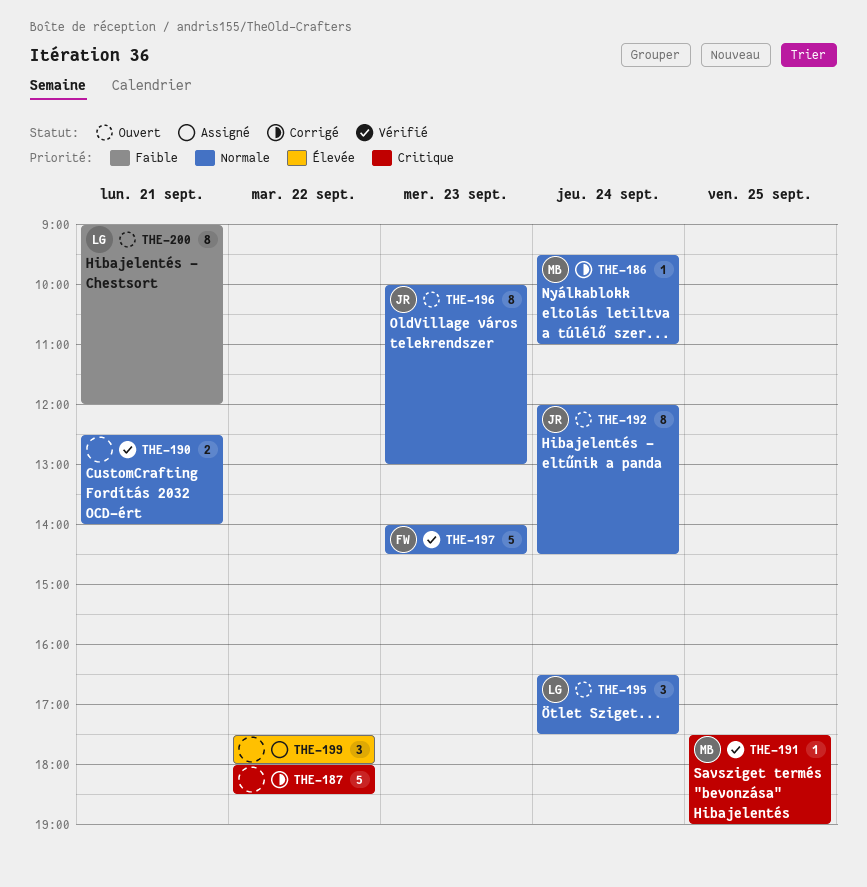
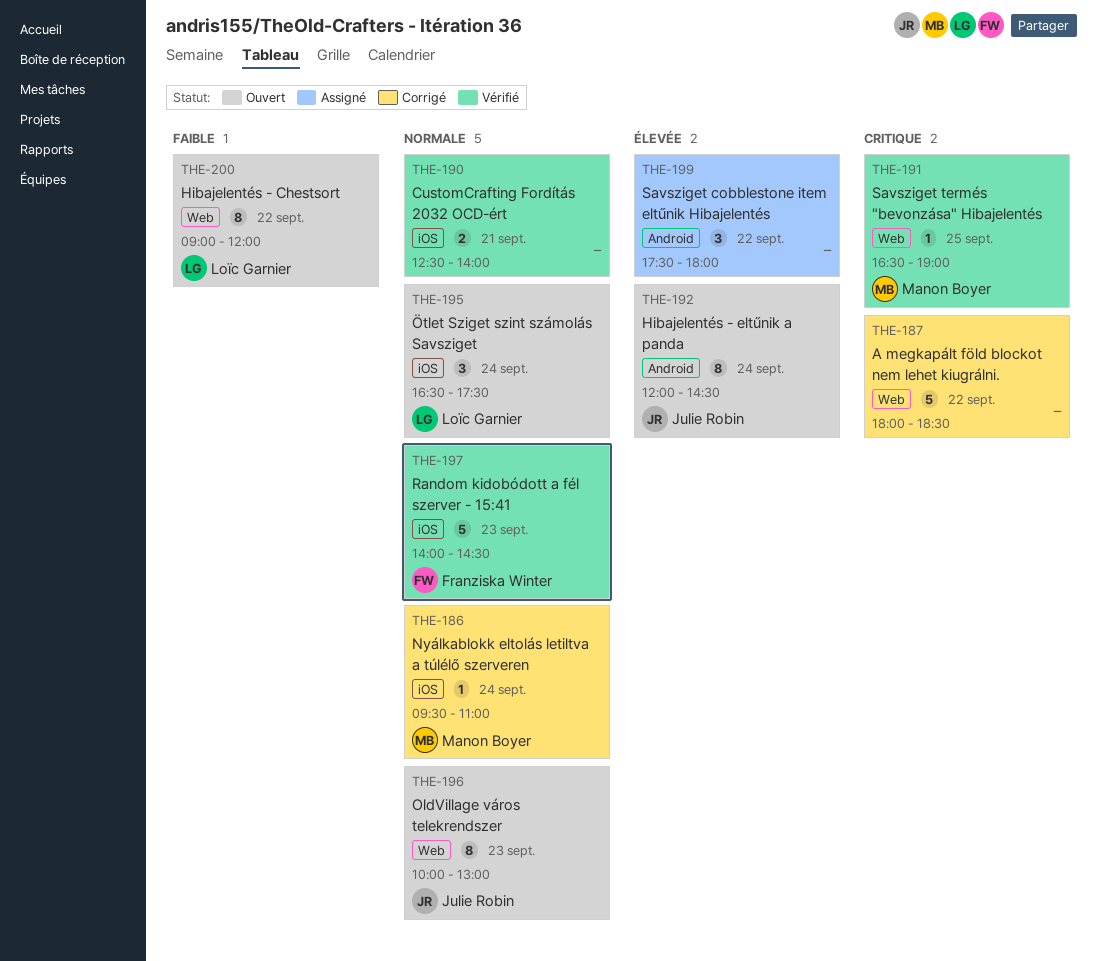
THE-191, begins: 17:30 -> 16:30
THE-192, priority: Normale -> Élevée
THE-200, day: Sep 21 -> Sep 22

